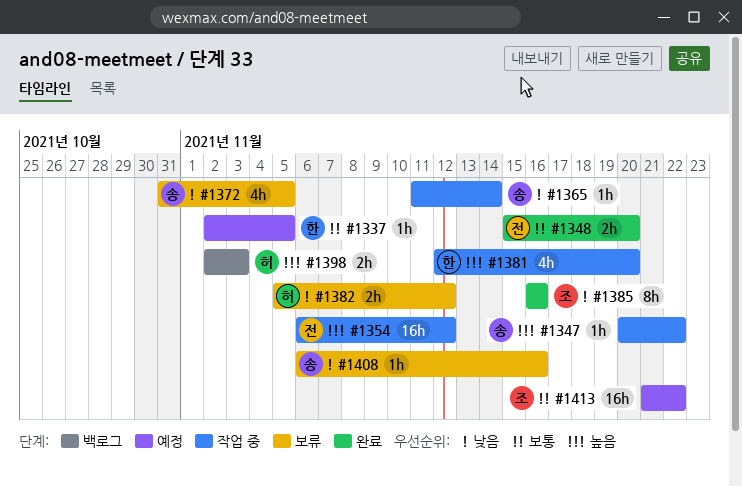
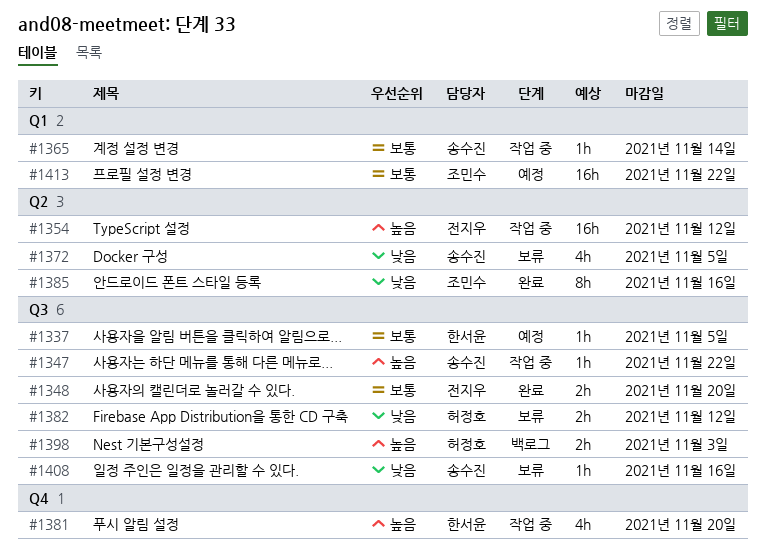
#1365, priority: 낮음 -> 보통

